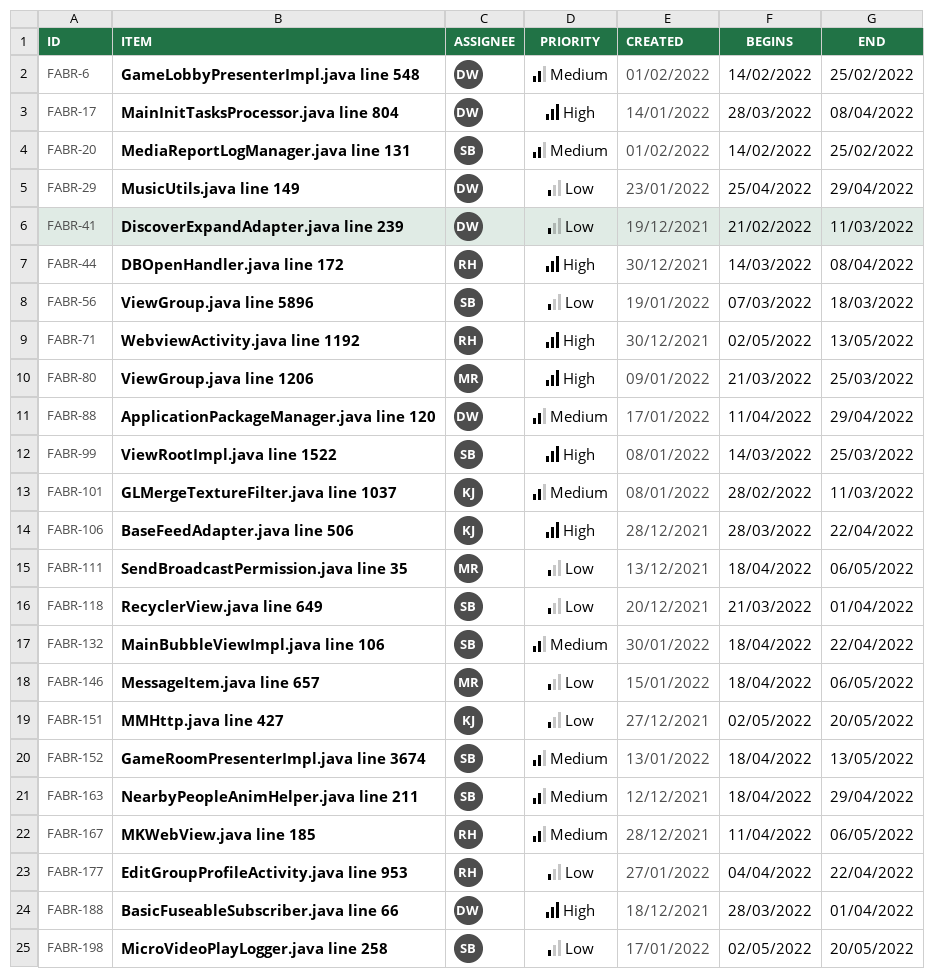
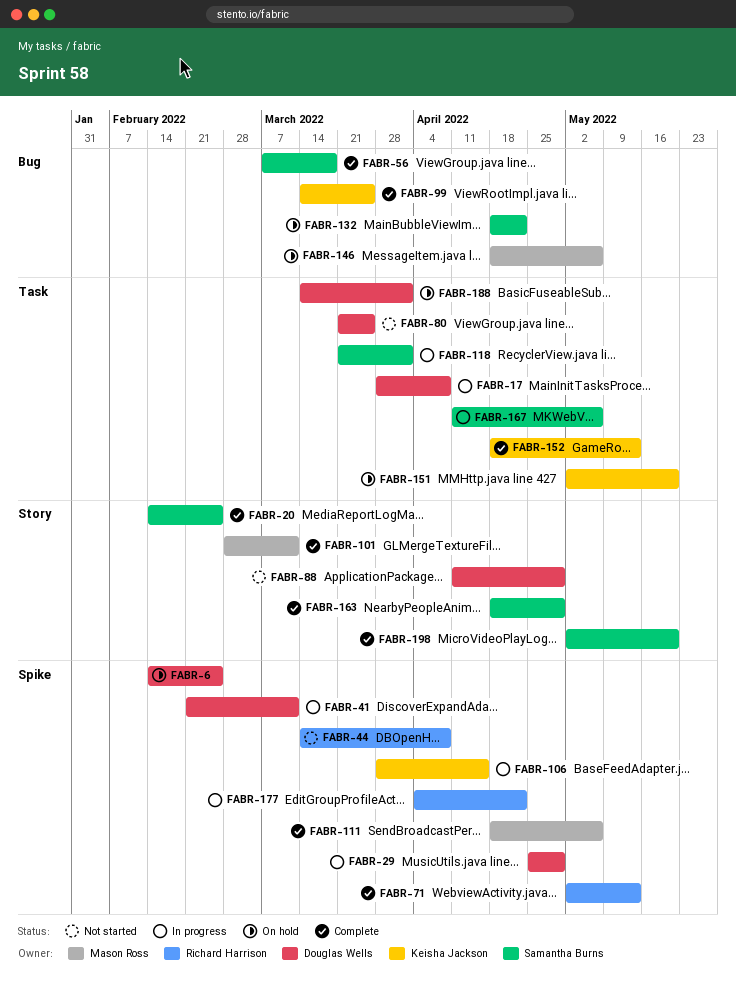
FABR-80, owner: Mason Ross -> Douglas Wells
FABR-99, owner: Samantha Burns -> Keisha Jackson
FABR-101, owner: Keisha Jackson -> Mason Ross
FABR-106, due: Apr 22 -> Apr 15
FABR-152, owner: Samantha Burns -> Keisha Jackson
FABR-167, owner: Richard Harrison -> Samantha Burns
FABR-188, start: Mar 28 -> Mar 14

